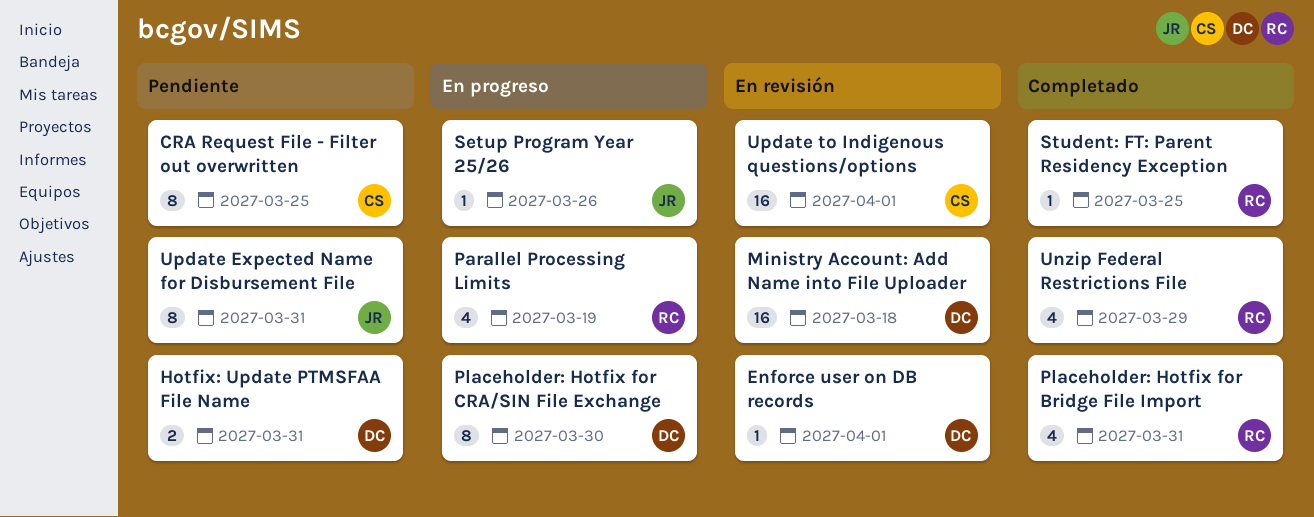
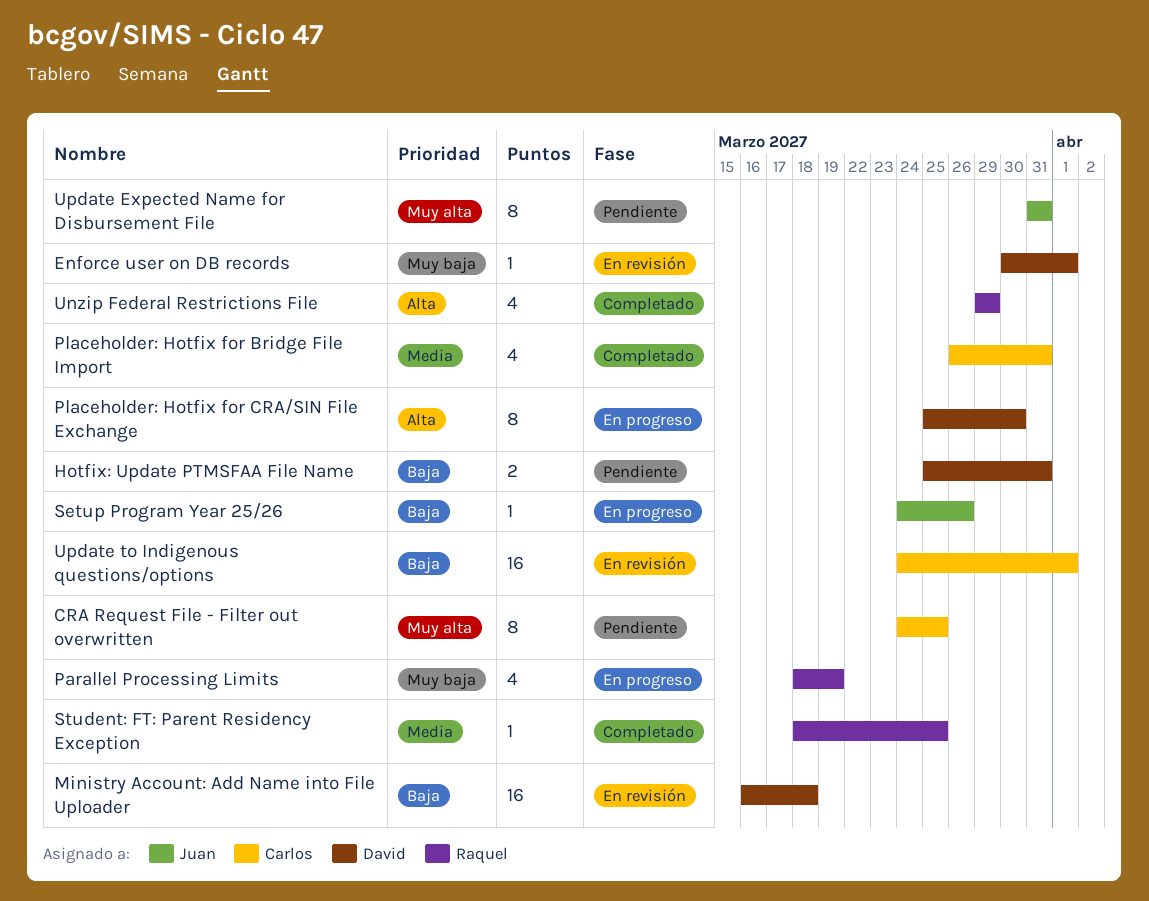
Placeholder: Hotfix for Bridge File Import, owner: Raquel -> Carlos

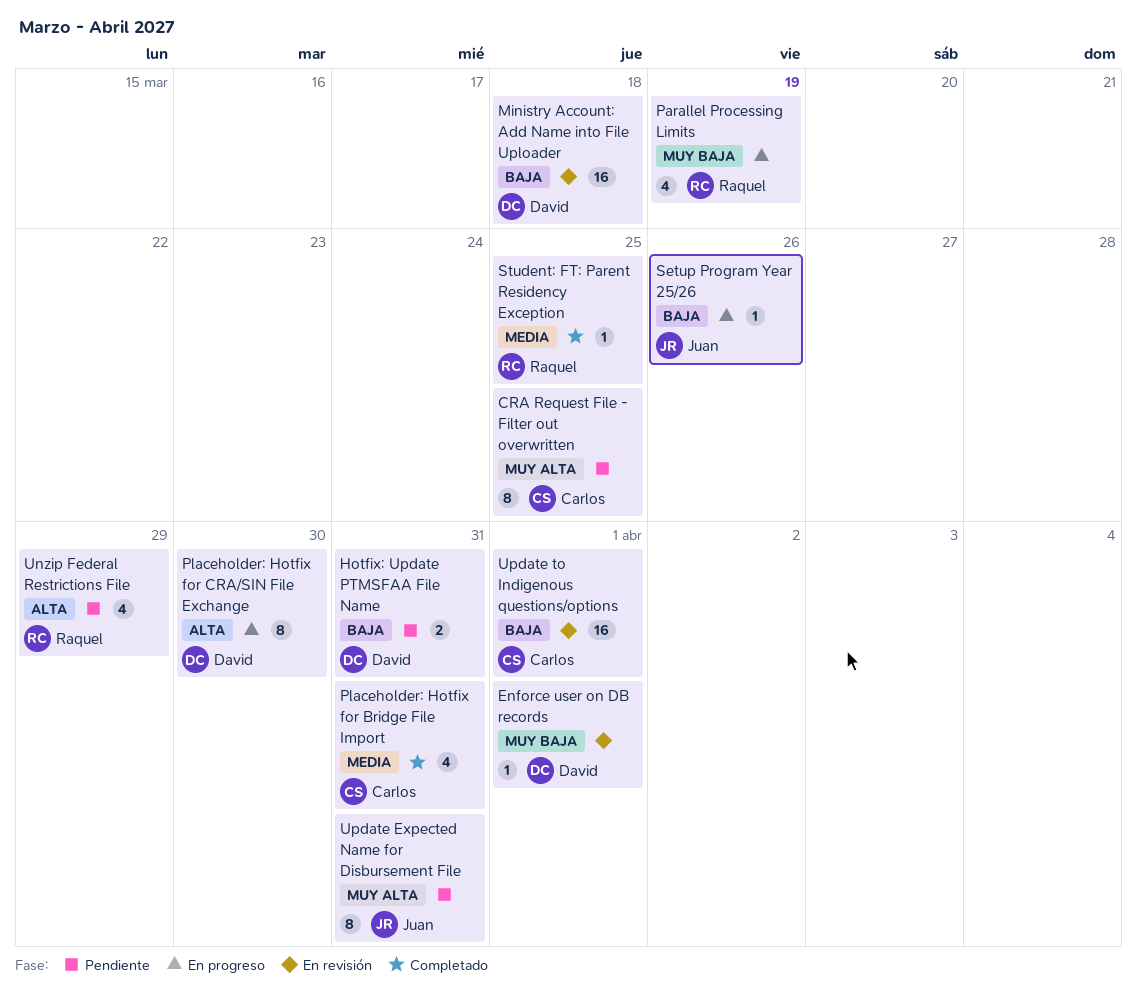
Unzip Federal Restrictions File, status: Completado -> Pendiente

